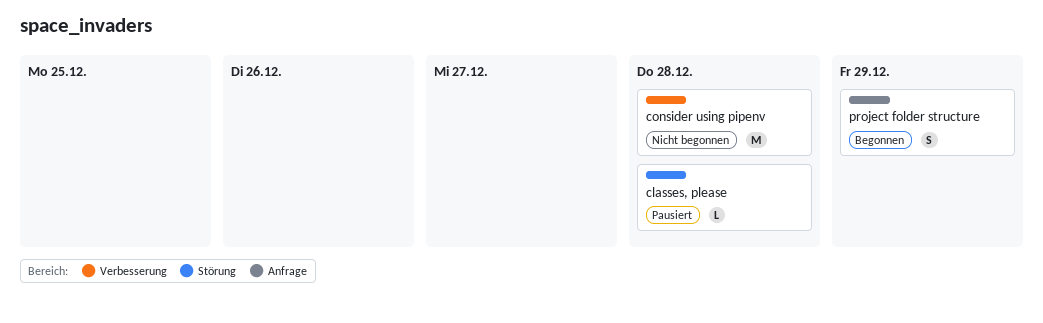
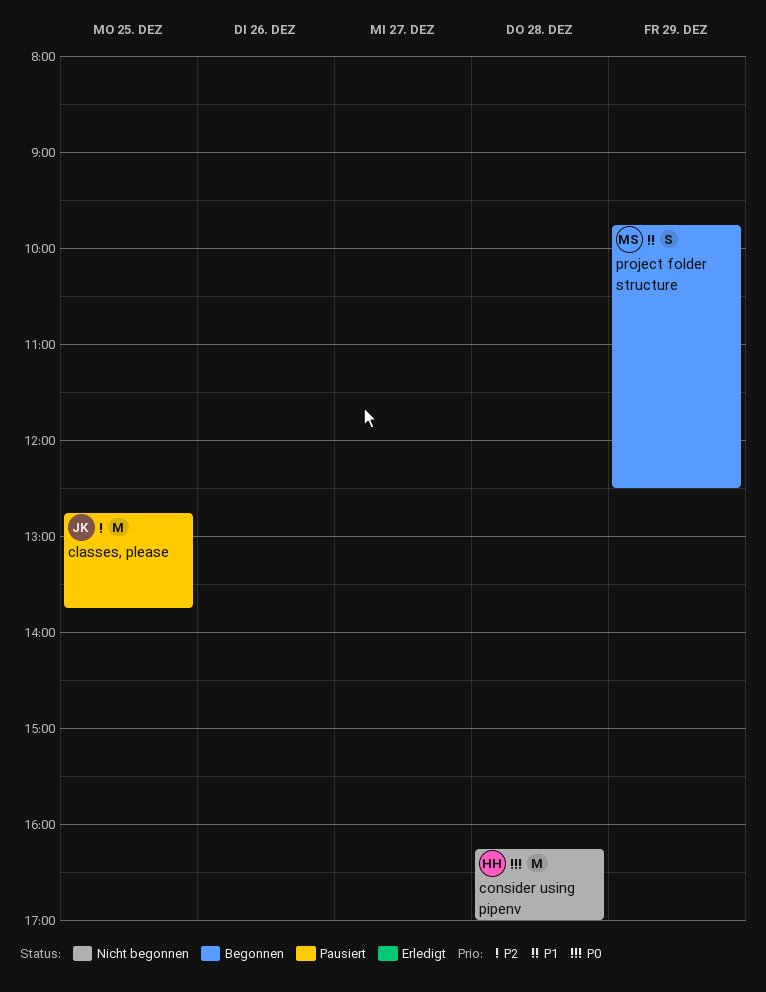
classes, please, estimate: L -> M
classes, please, day: Dec 28 -> Dec 25

